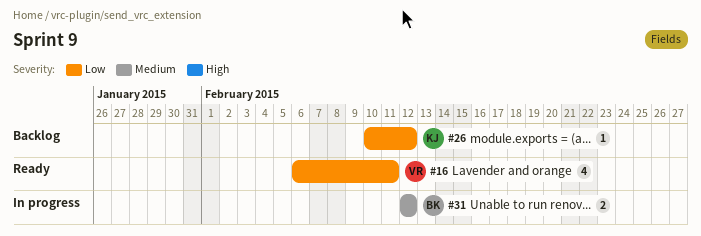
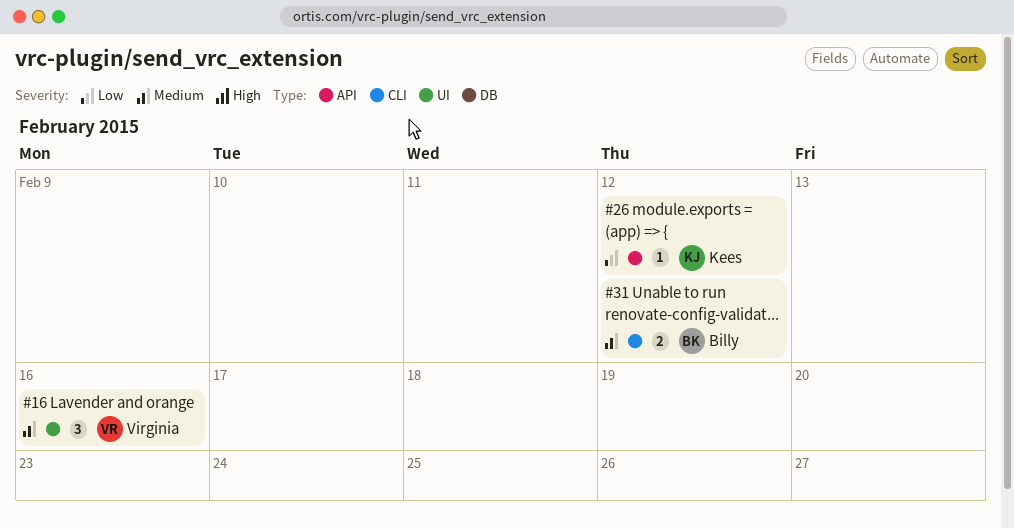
#16, priority: Low -> Medium
#16, estimate: 4 -> 3
#16, due: Feb 11 -> Feb 16

